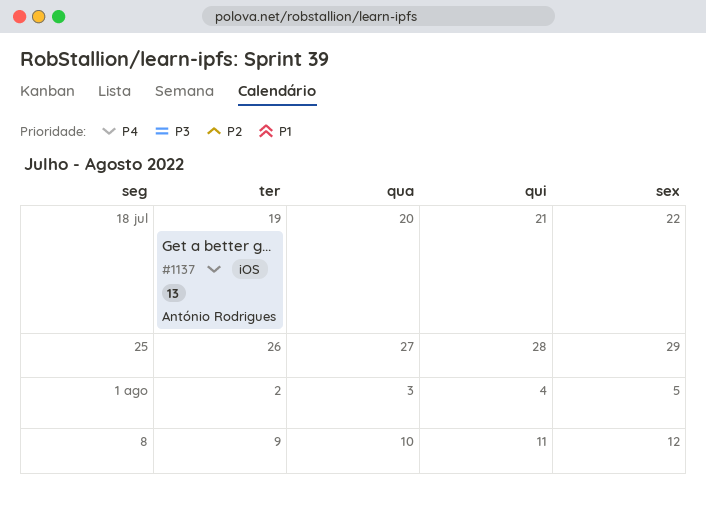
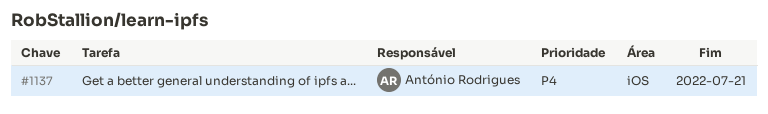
#1137, due: Jul 19 -> Jul 21

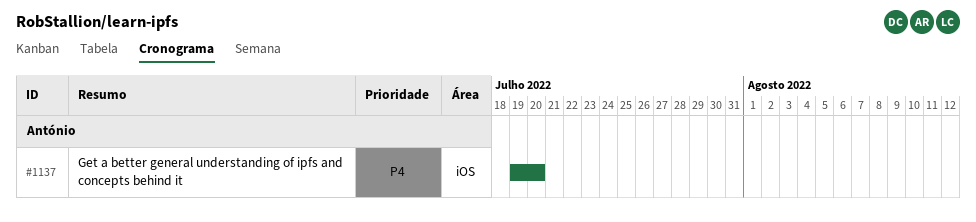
#1137, due: Jul 21 -> Jul 20

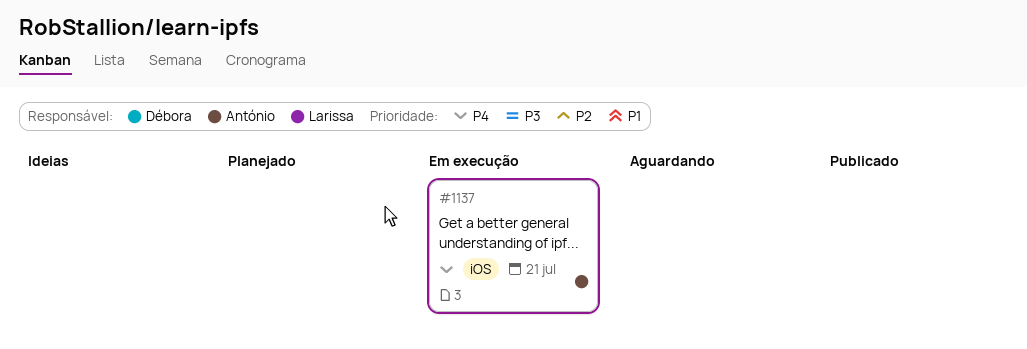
#1137, due: Jul 20 -> Jul 21

